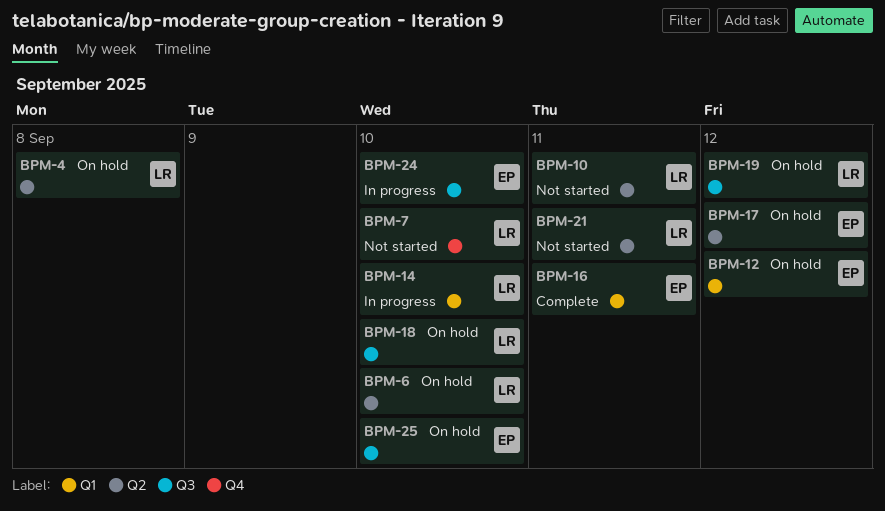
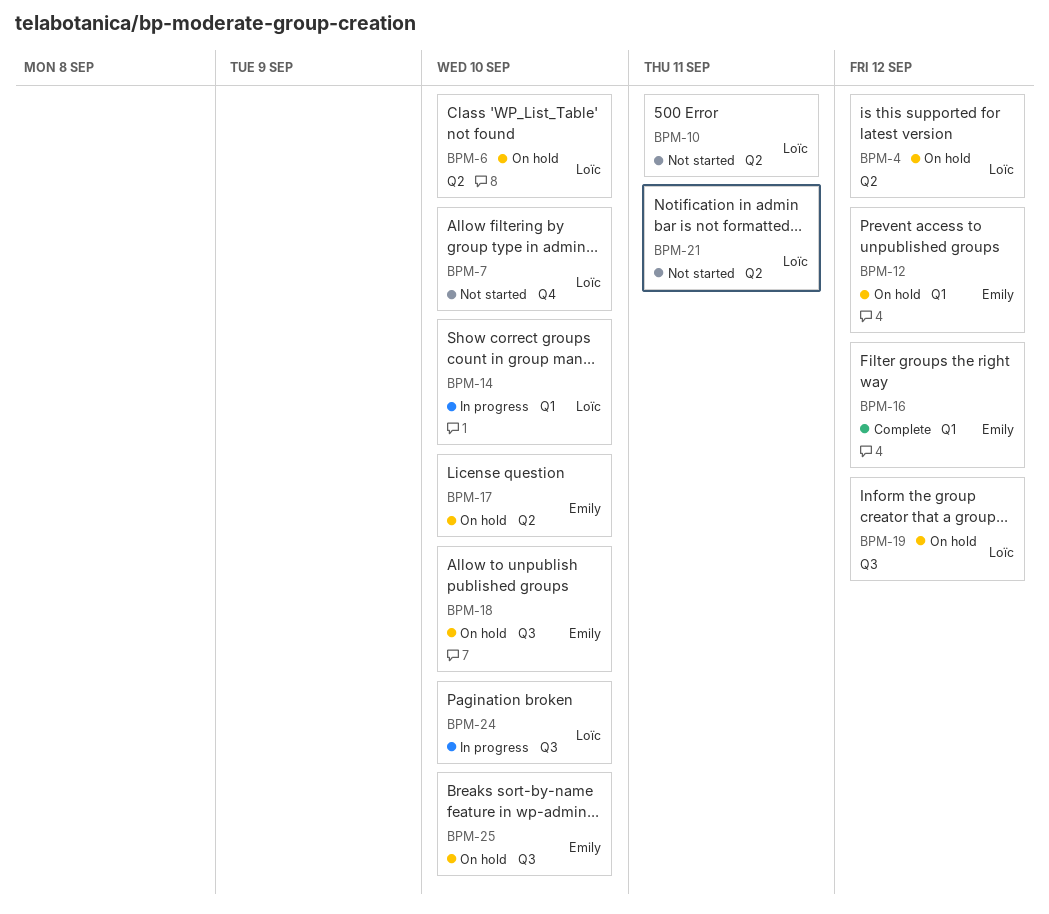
BPM-4, due: Sep 8 -> Sep 12
BPM-16, due: Sep 11 -> Sep 12
BPM-17, due: Sep 12 -> Sep 10
BPM-18, owner: Loïc -> Emily
BPM-24, owner: Emily -> Loïc

